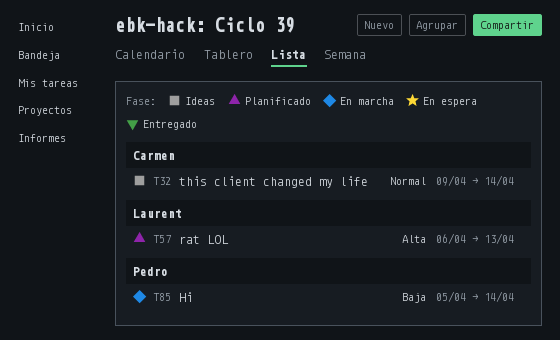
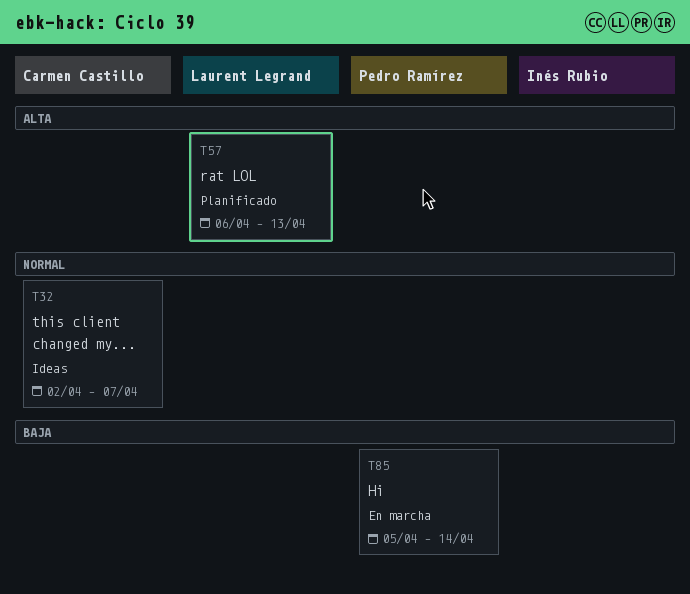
T32, start: Apr 9 -> Apr 2
T32, due: Apr 14 -> Apr 7

